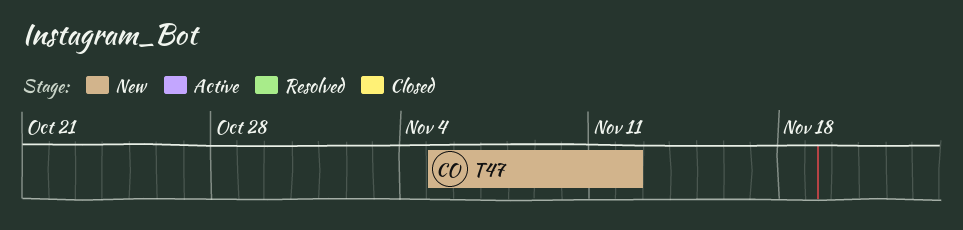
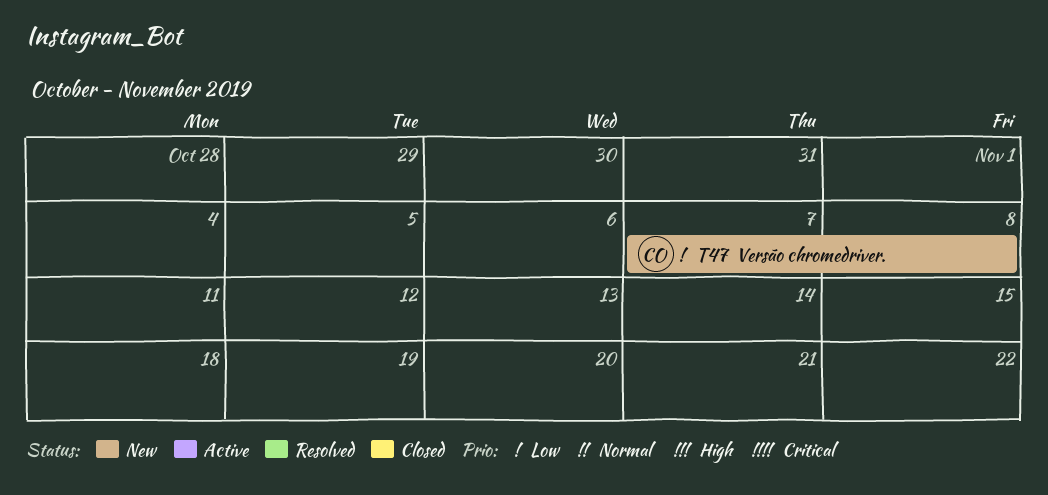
T47, start: Nov 5 -> Nov 7
T47, due: Nov 12 -> Nov 8

